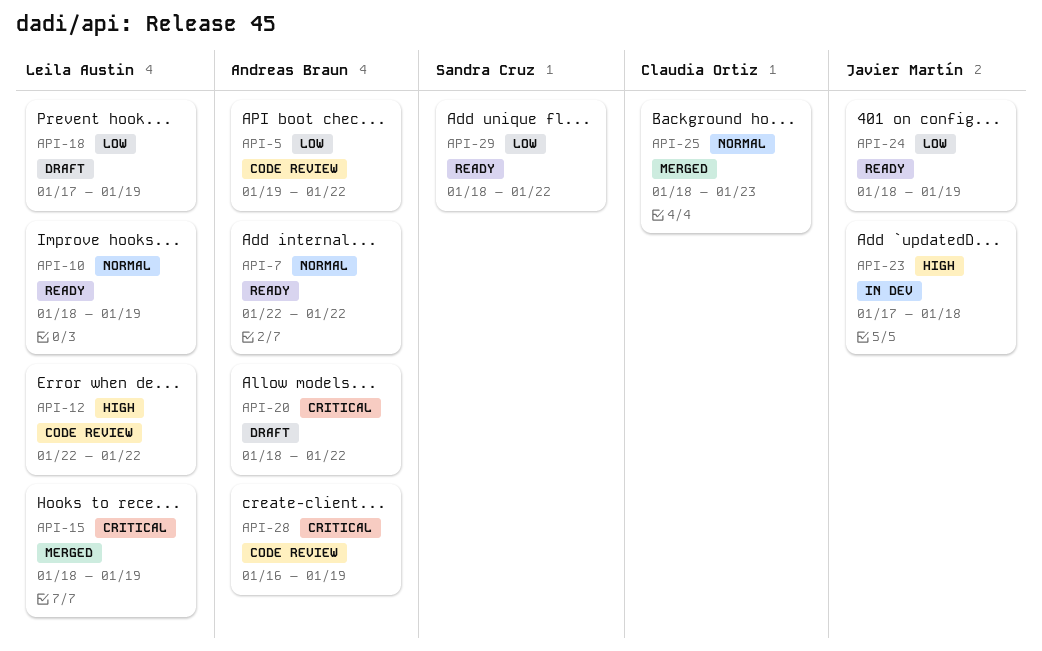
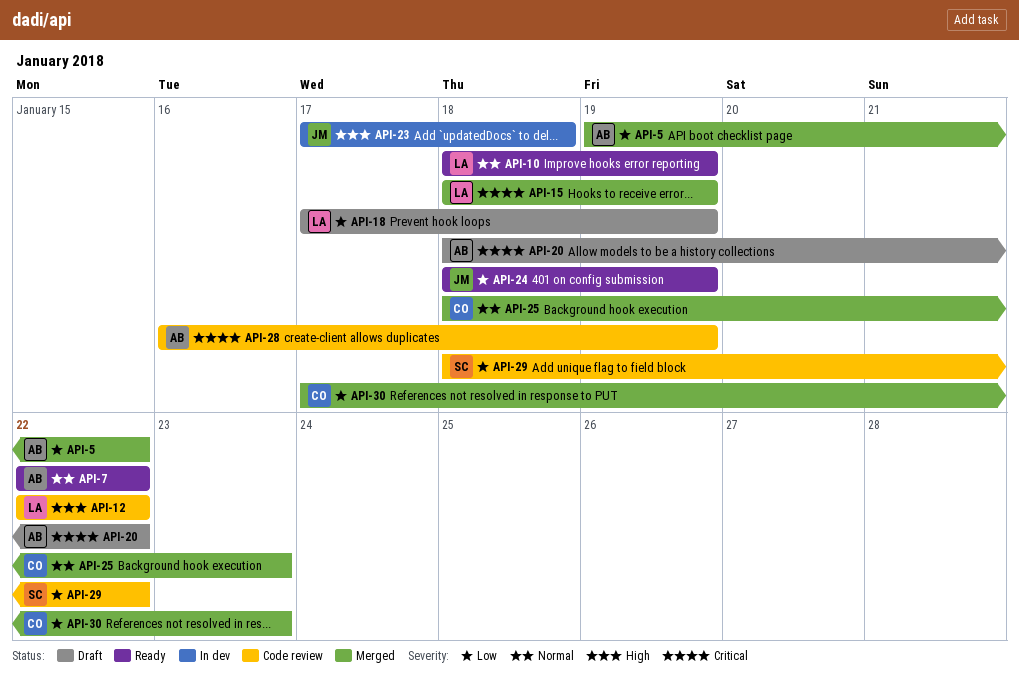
API-5, status: Code review -> Merged
API-29, status: Ready -> Code review
API-30: none -> present

